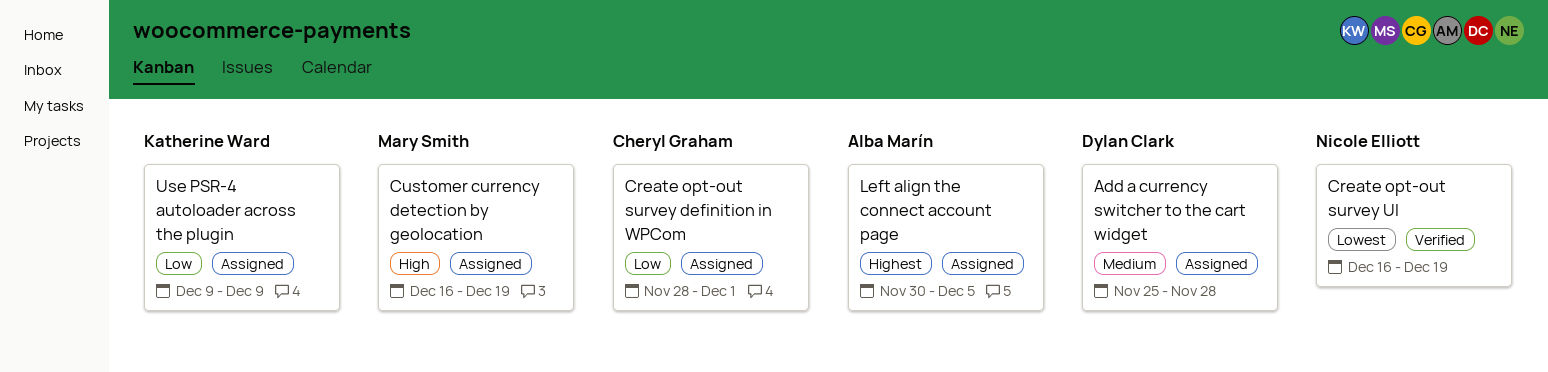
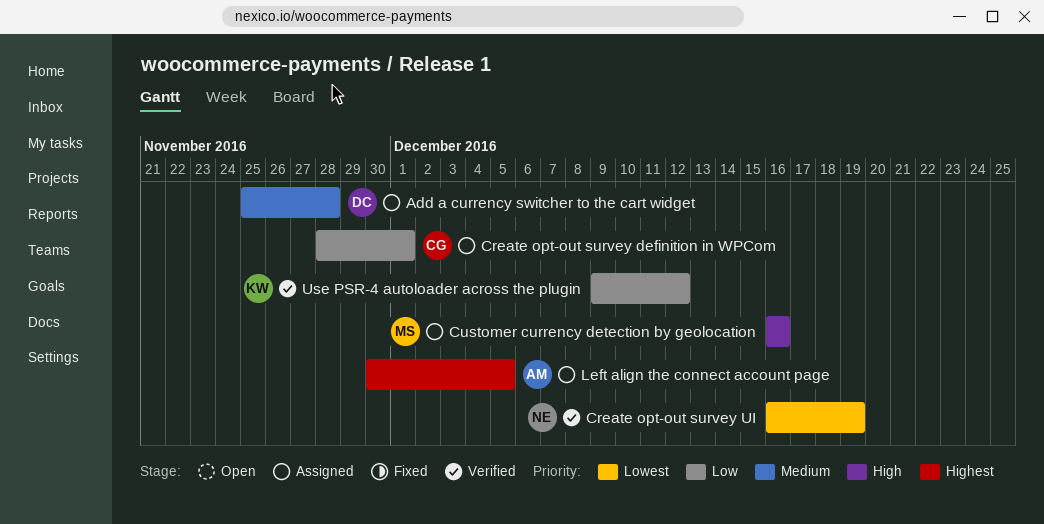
Customer currency detection by geolocation, due: Dec 19 -> Dec 16
Use PSR-4 autoloader across the plugin, status: Assigned -> Verified
Use PSR-4 autoloader across the plugin, due: Dec 9 -> Dec 12

